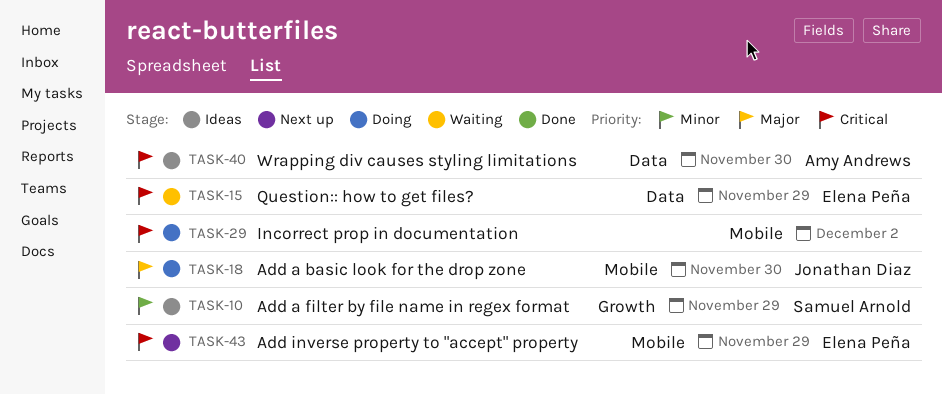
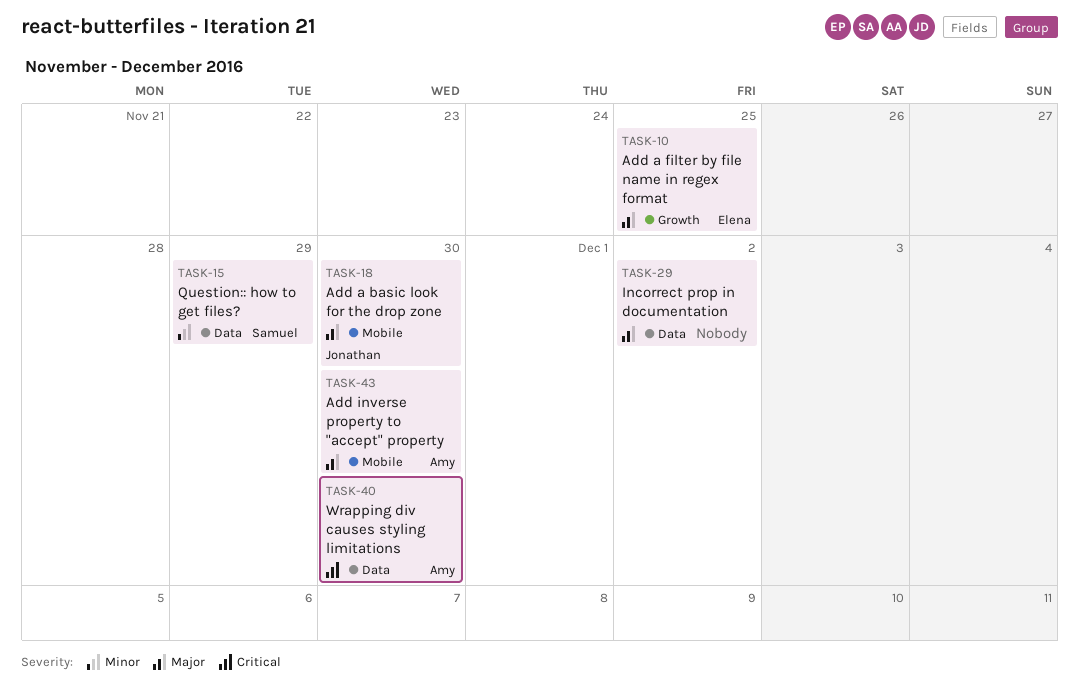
TASK-10, owner: Samuel Arnold -> Elena Peña
TASK-10, priority: Minor -> Major
TASK-10, due: Nov 29 -> Nov 25
TASK-15, owner: Elena Peña -> Samuel Arnold
TASK-15, priority: Critical -> Minor
TASK-29, priority: Critical -> Major
TASK-29, label: Mobile -> Data
TASK-43, owner: Elena Peña -> Amy Andrews
TASK-43, priority: Critical -> Major
TASK-43, due: Nov 29 -> Nov 30

